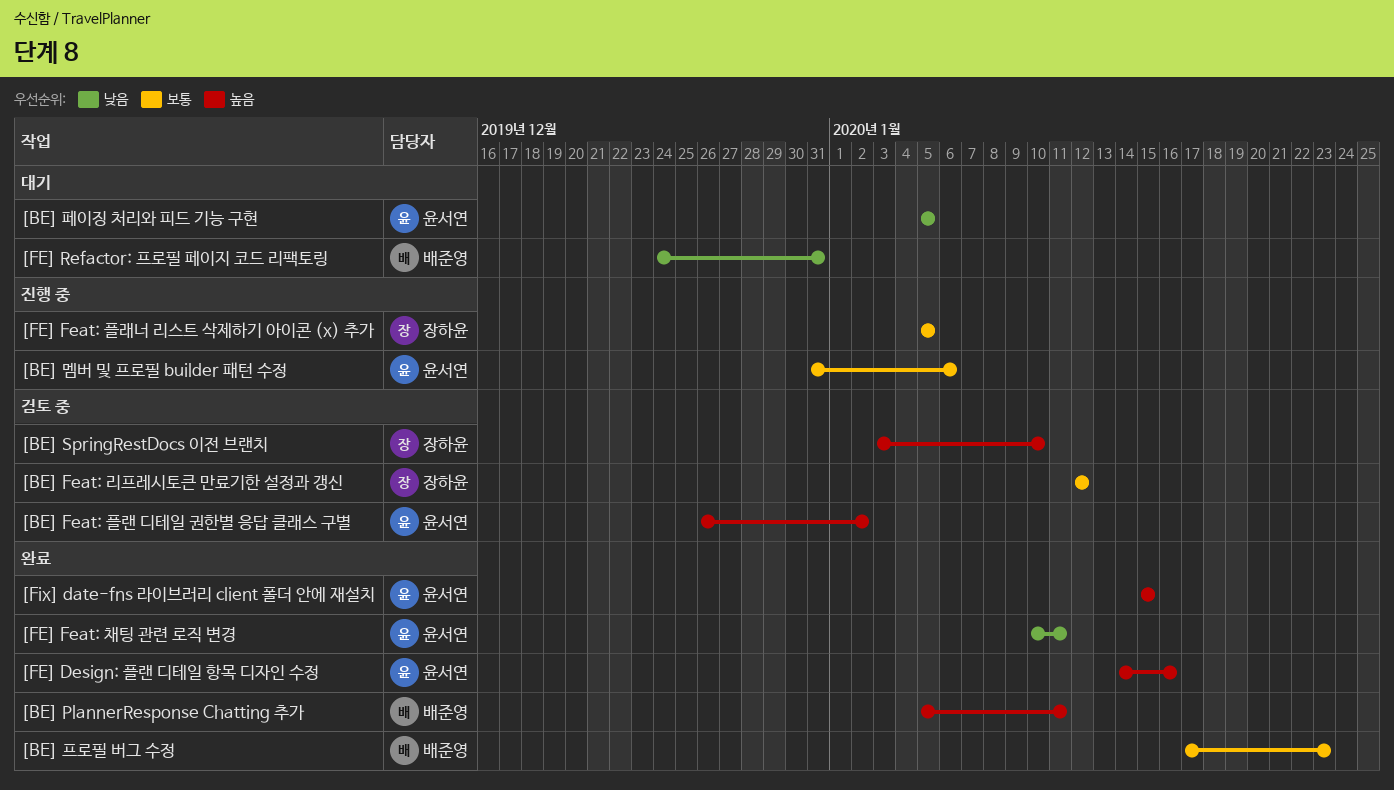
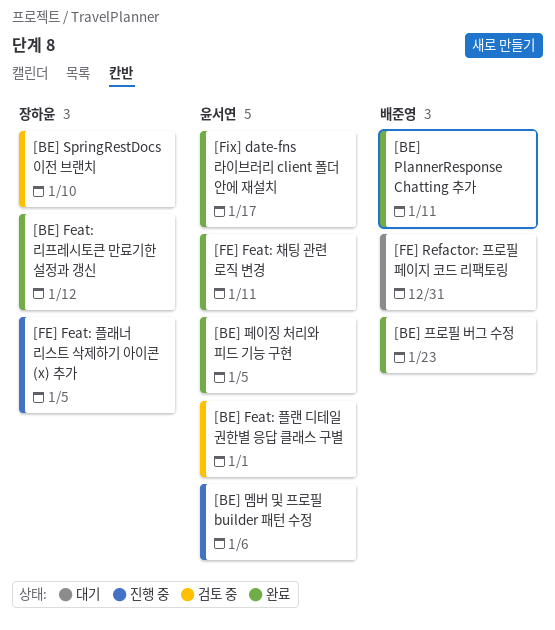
[BE] Feat: 리프레시토큰 만료기한 설정과 갱신, status: 검토 중 -> 완료
[BE] Feat: 플랜 디테일 권한별 응답 클래스 구별, due: Jan 2 -> Jan 1
[BE] 페이징 처리와 피드 기능 구현, status: 대기 -> 완료
[FE] Design: 플랜 디테일 항목 디자인 수정: present -> none
[Fix] date-fns 라이브러리 client 폴더 안에 재설치, due: Jan 15 -> Jan 17

